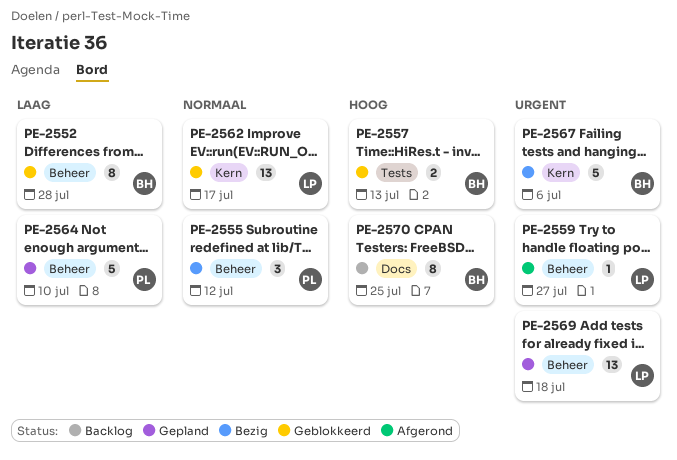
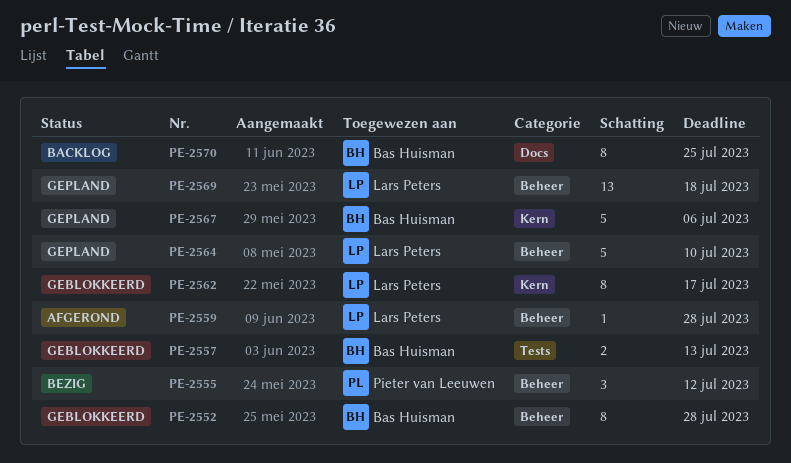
PE-2559, due: Jul 27 -> Jul 28
PE-2562, estimate: 13 -> 8
PE-2564, owner: Pieter van Leeuwen -> Lars Peters
PE-2567, status: Bezig -> Gepland

